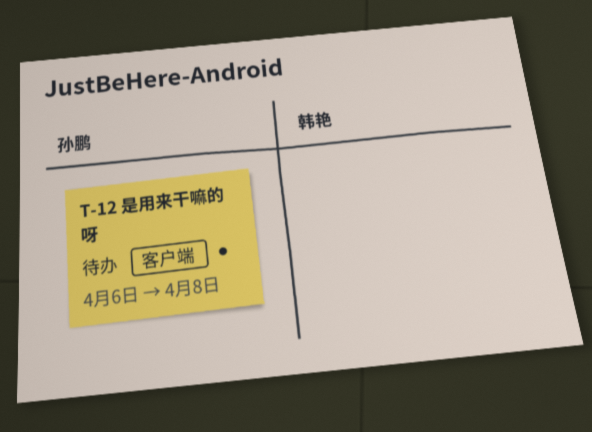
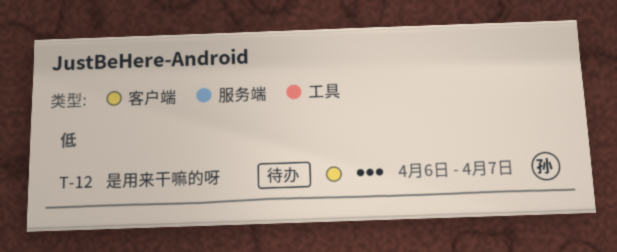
T-12, estimate: 1 -> 3
T-12, due: Apr 8 -> Apr 7

